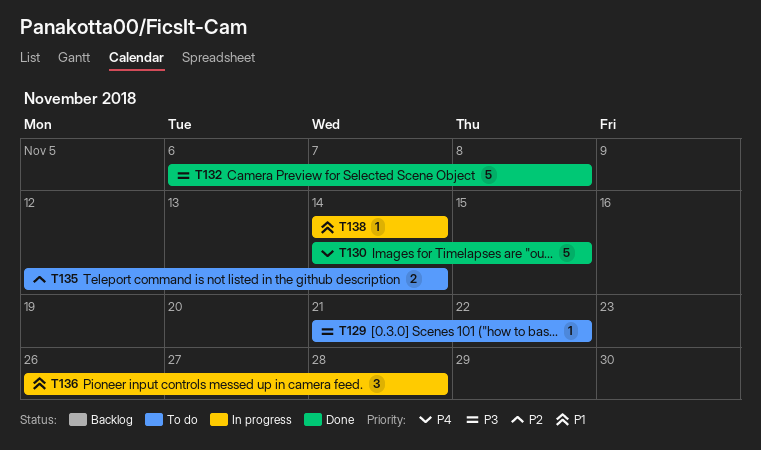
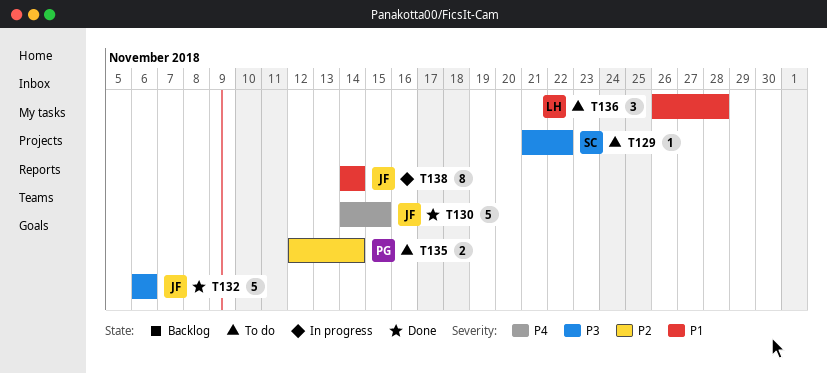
T132, due: Nov 8 -> Nov 6
T136, status: In progress -> To do
T138, estimate: 1 -> 8

